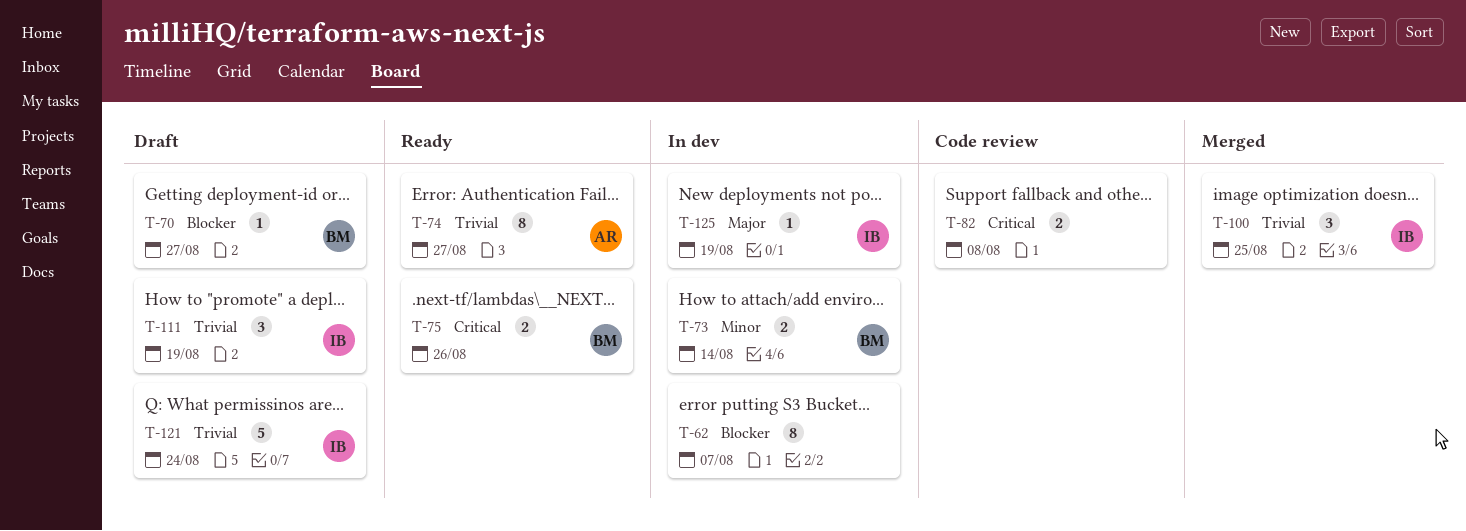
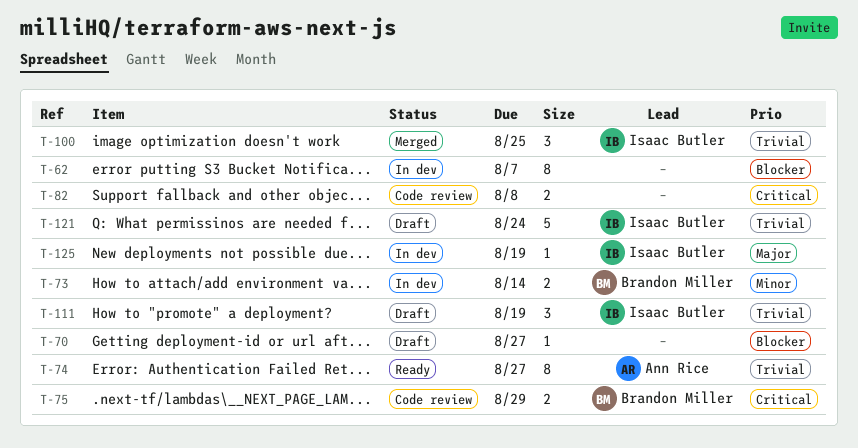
T-70, owner: Brandon Miller -> none
T-75, status: Ready -> Code review
T-75, due: Aug 26 -> Aug 29

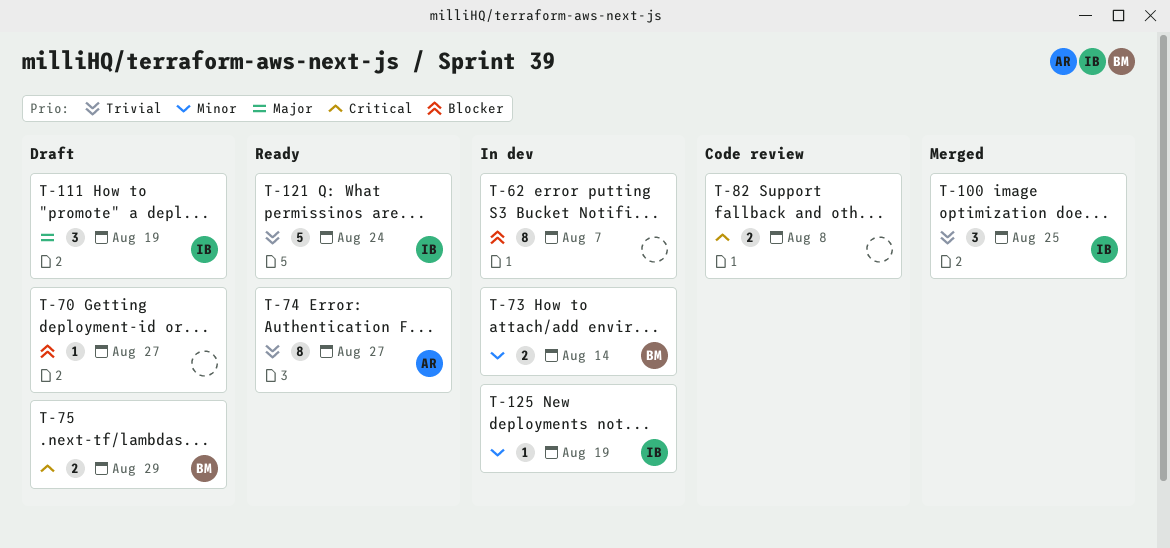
T-75, status: Code review -> Draft
T-111, priority: Trivial -> Major
T-121, status: Draft -> Ready
T-125, priority: Major -> Minor

